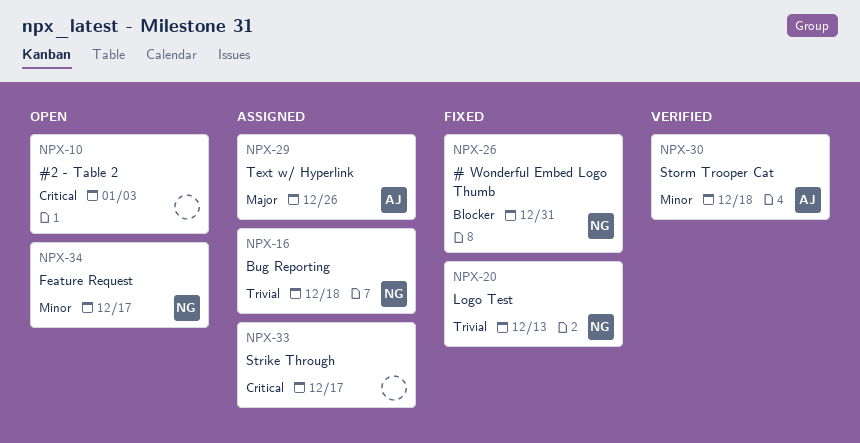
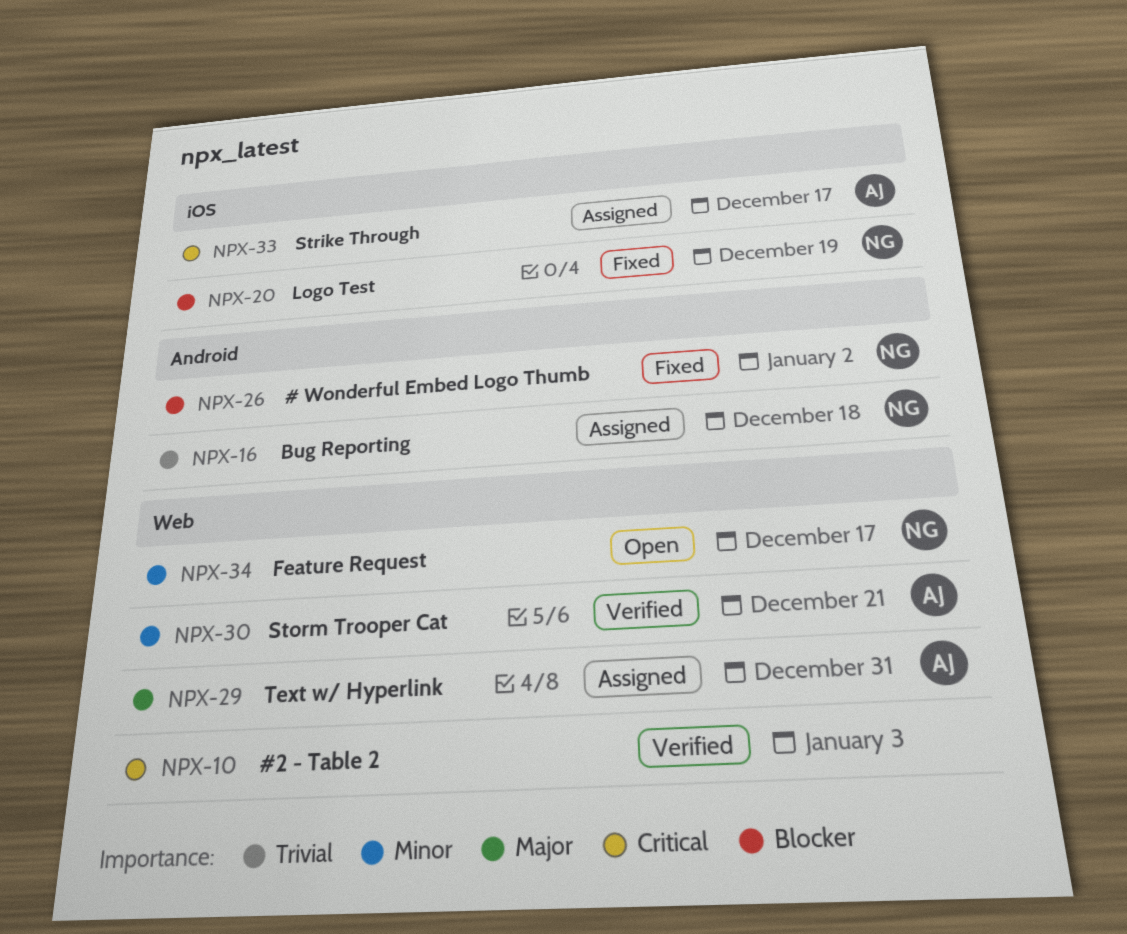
NPX-10, status: Open -> Verified
NPX-20, priority: Trivial -> Blocker
NPX-20, due: Dec 13 -> Dec 19
NPX-26, due: Dec 31 -> Jan 2
NPX-29, due: Dec 26 -> Dec 31
NPX-30, due: Dec 18 -> Dec 21
NPX-33, owner: none -> AJ

